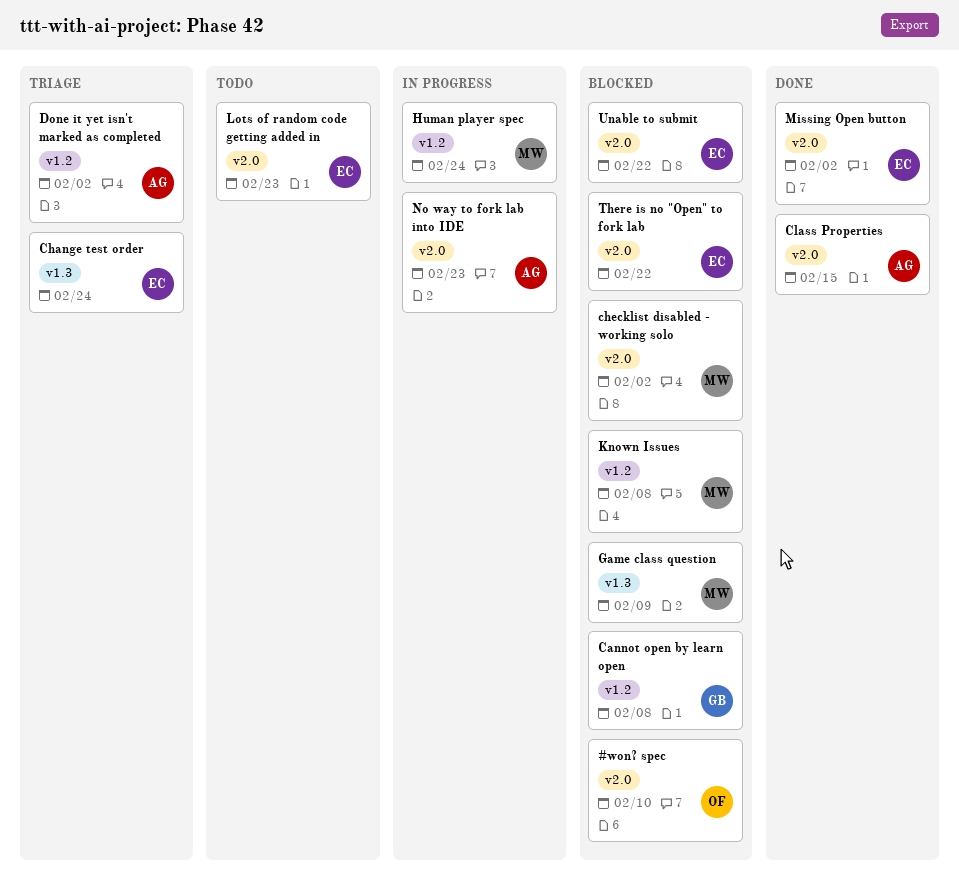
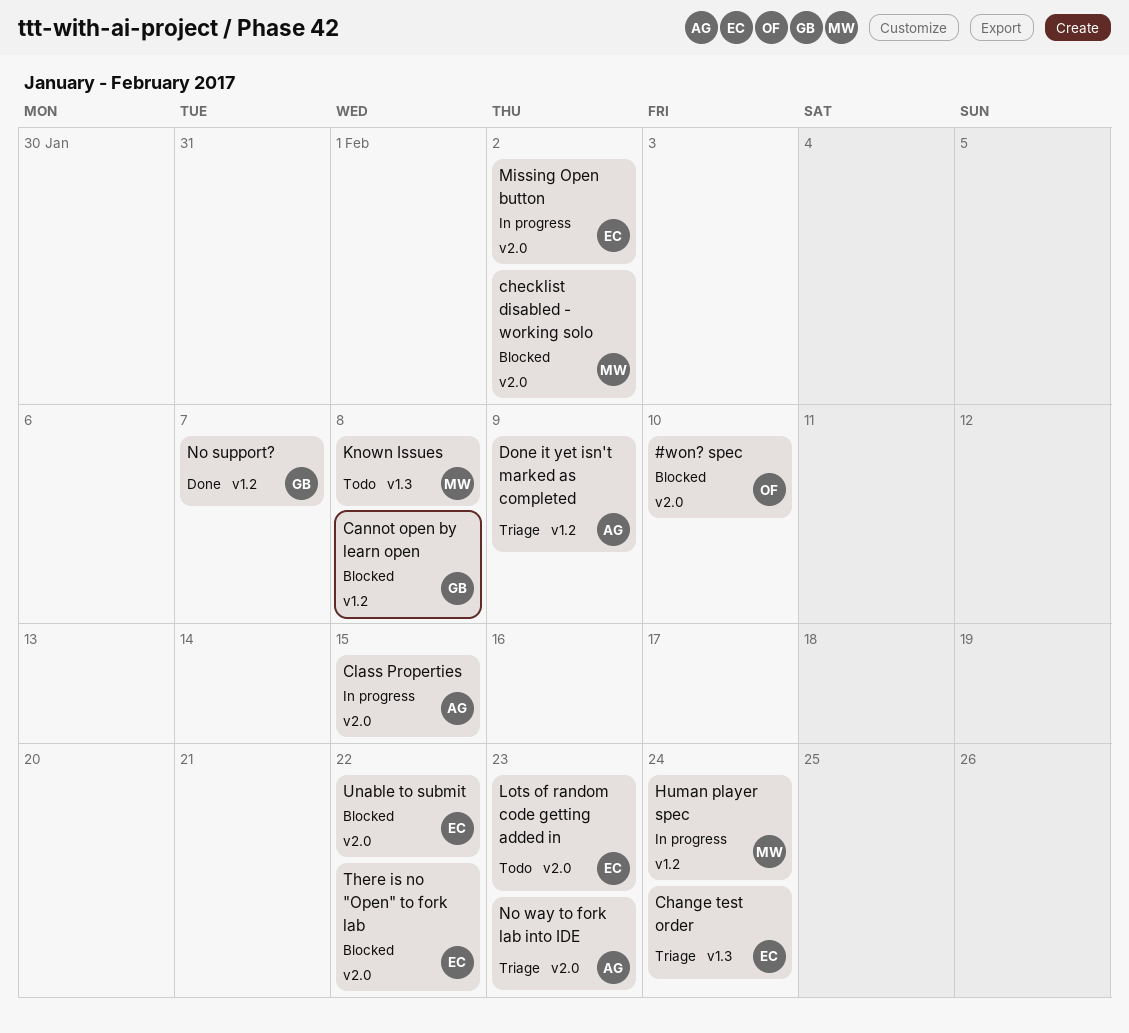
Class Properties, status: Done -> In progress
Done it yet isn't marked as completed, due: Feb 2 -> Feb 9
Game class question: present -> none
Known Issues, status: Blocked -> Todo
Known Issues, label: v1.2 -> v1.3
Missing Open button, status: Done -> In progress
No support?: none -> present
No way to fork lab into IDE, status: In progress -> Triage

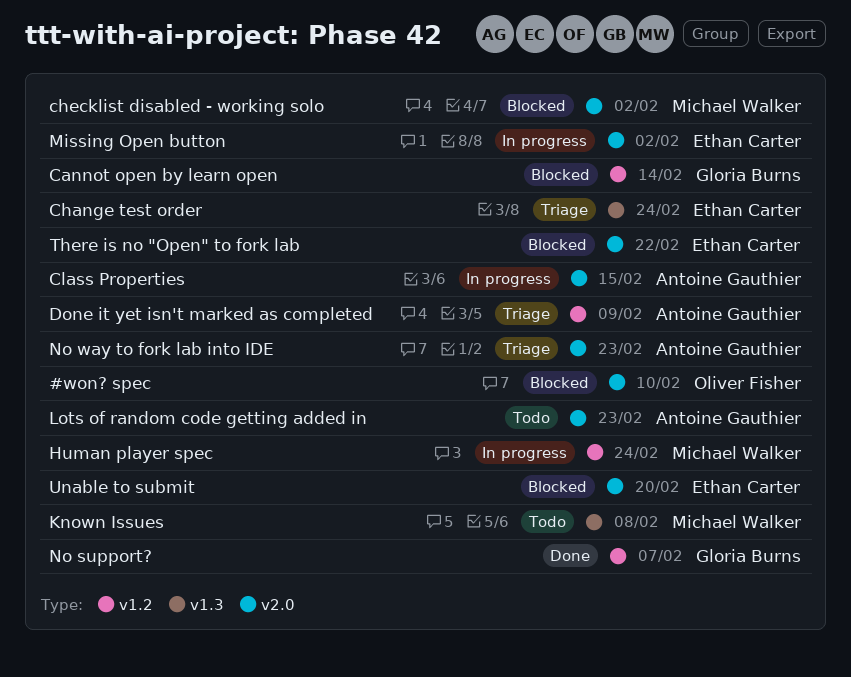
Cannot open by learn open, due: Feb 8 -> Feb 14
Lots of random code getting added in, owner: Ethan Carter -> Antoine Gauthier
Unable to submit, due: Feb 22 -> Feb 20

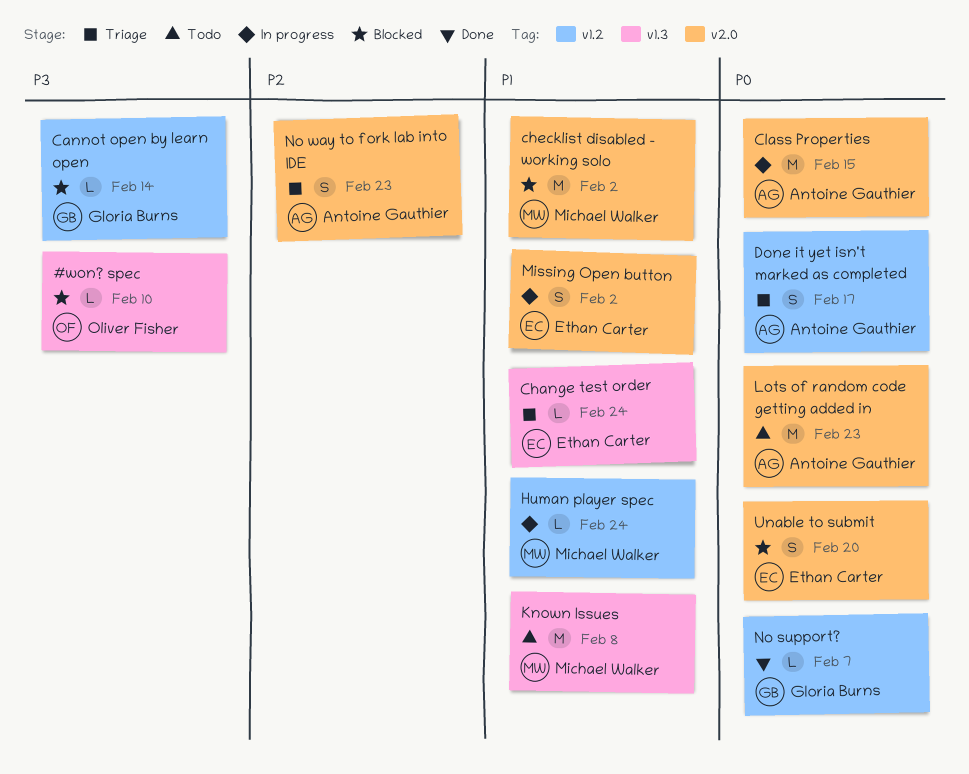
#won? spec, label: v2.0 -> v1.3
Done it yet isn't marked as completed, due: Feb 9 -> Feb 17
There is no "Open" to fork lab: present -> none

